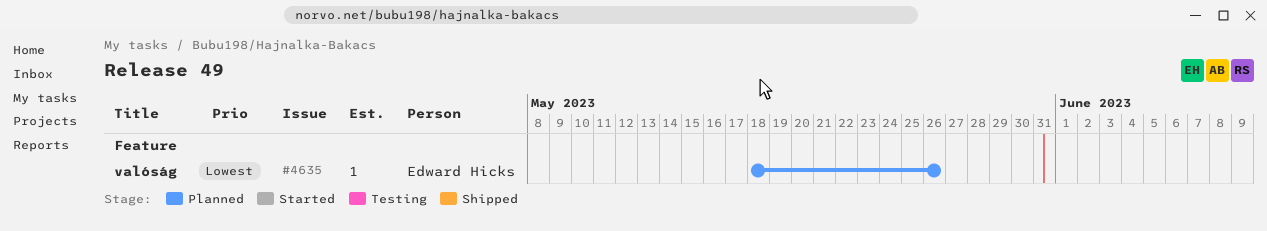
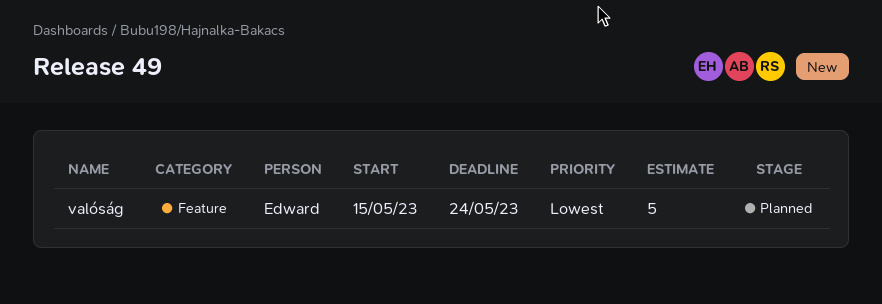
valóság, estimate: 1 -> 5
valóság, start: May 18 -> May 15
valóság, due: May 26 -> May 24

